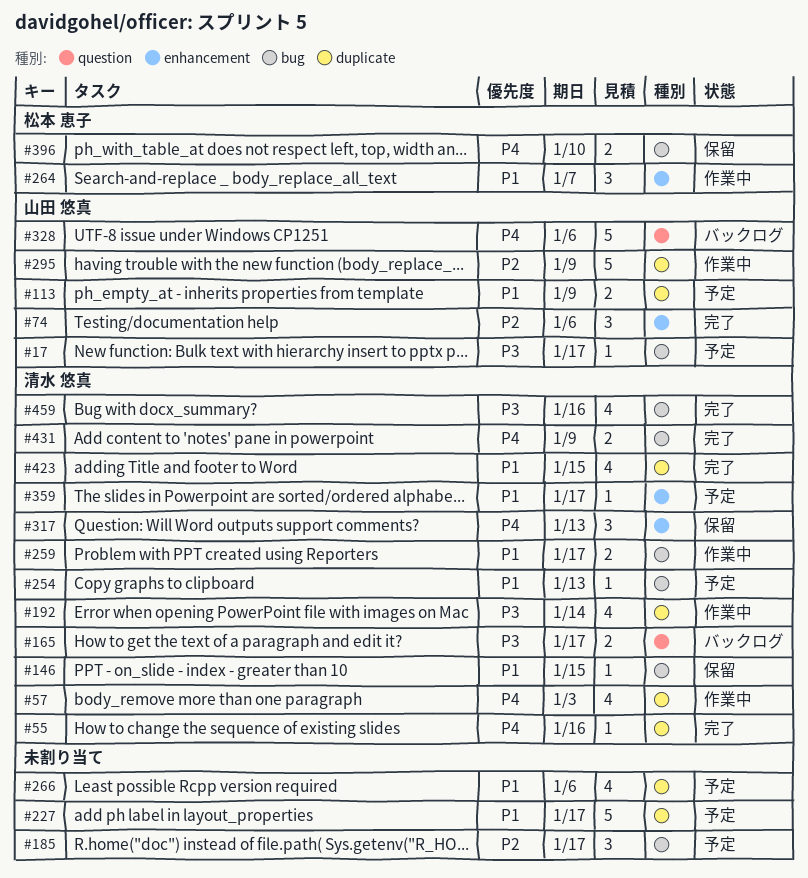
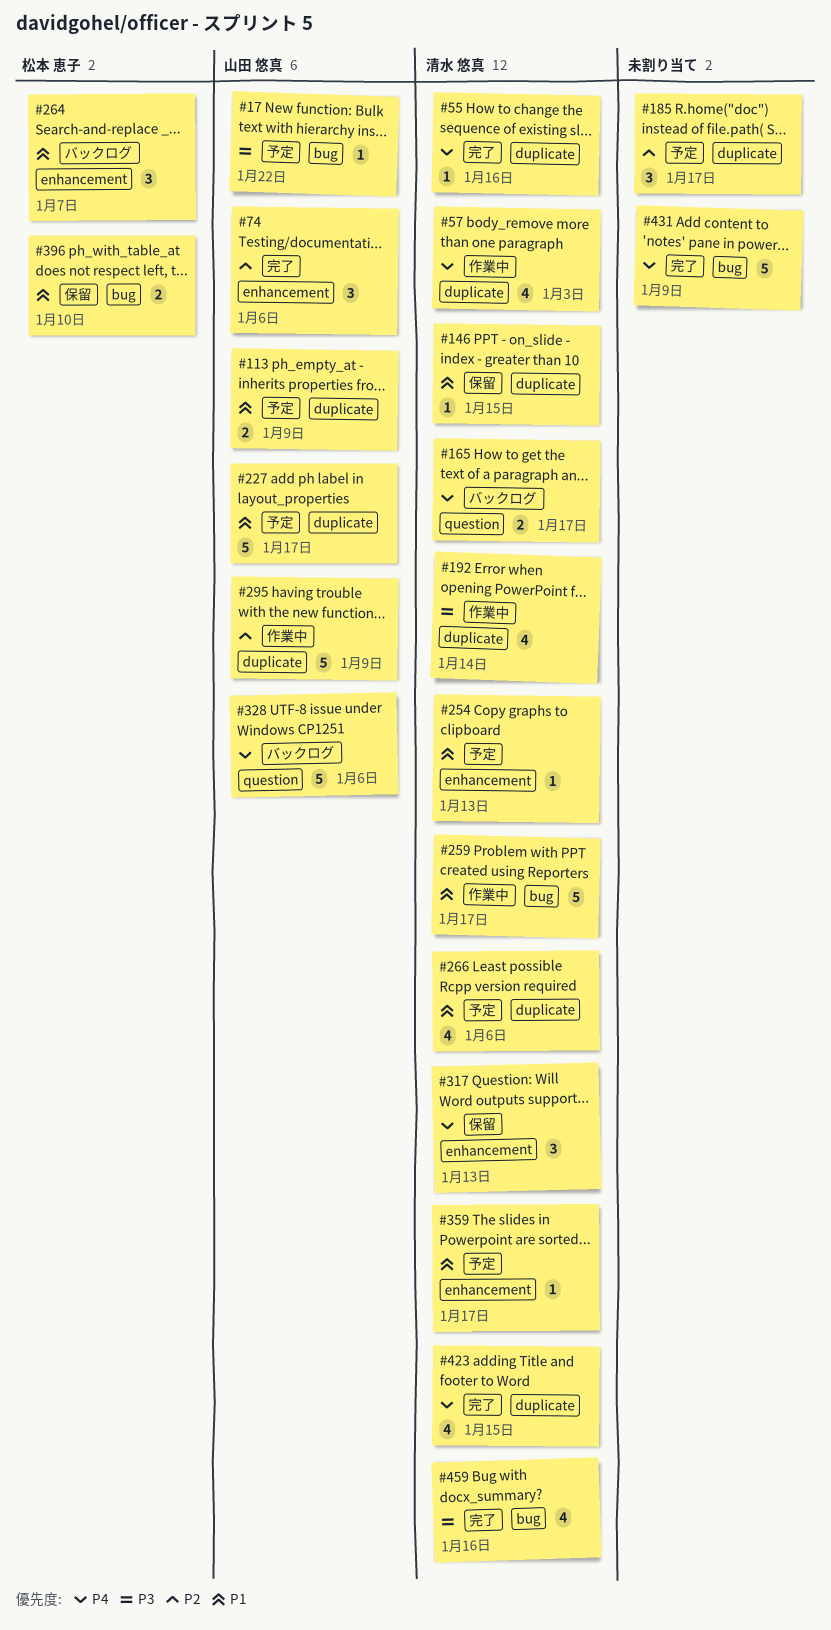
#17, due: Jan 17 -> Jan 22
#146, label: bug -> duplicate
#165, priority: P3 -> P4
#185, label: bug -> duplicate
#227, owner: none -> 山田 悠真
#254, label: bug -> enhancement
#259, estimate: 2 -> 5
#264, status: 作業中 -> バックログ
#266, owner: none -> 清水 悠真
#396, priority: P4 -> P1
#423, priority: P1 -> P4
#431, owner: 清水 悠真 -> none
#431, estimate: 2 -> 5

